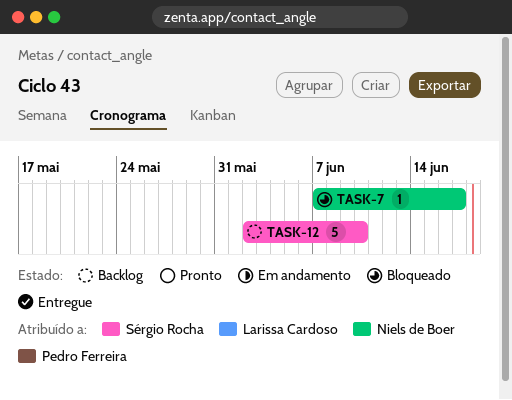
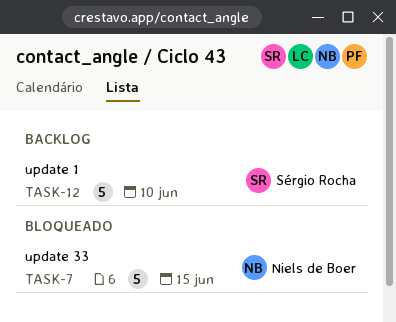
TASK-7, estimate: 1 -> 5
TASK-7, due: Jun 17 -> Jun 15

